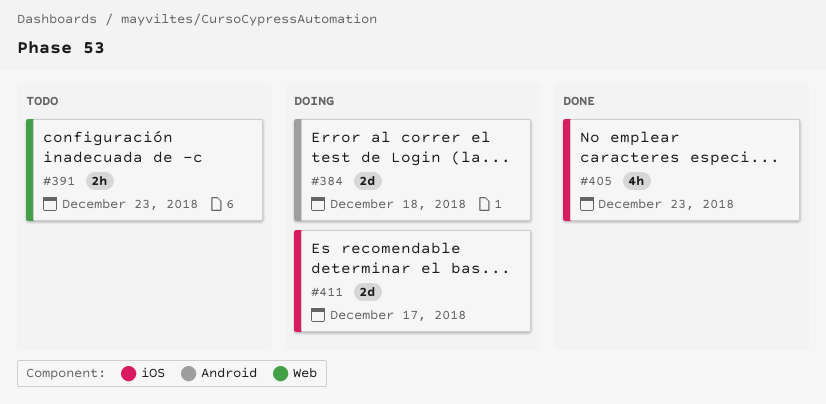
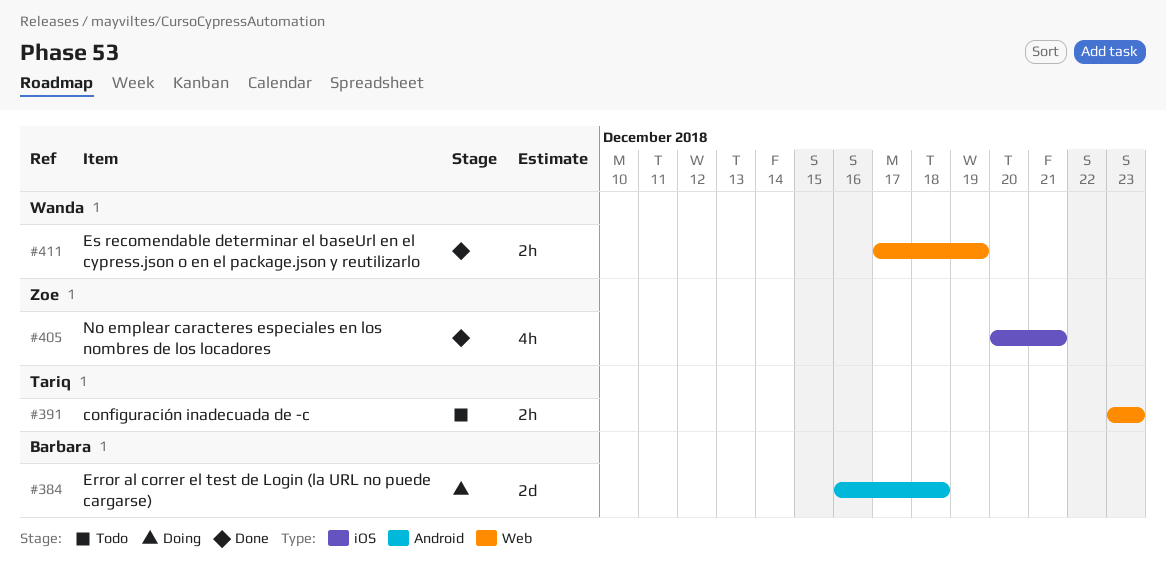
#405, due: Dec 23 -> Dec 21
#411, status: Doing -> Done
#411, label: iOS -> Web
#411, estimate: 2d -> 2h
#411, due: Dec 17 -> Dec 19

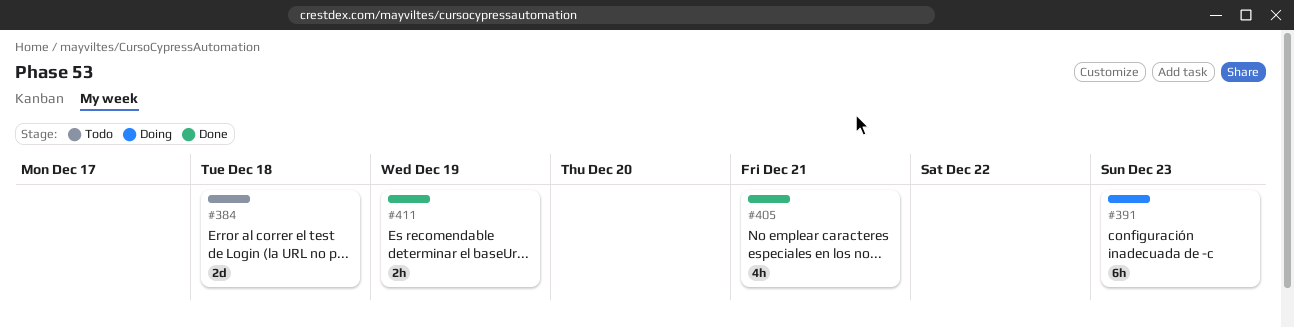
#384, status: Doing -> Todo
#391, status: Todo -> Doing
#391, estimate: 2h -> 6h

